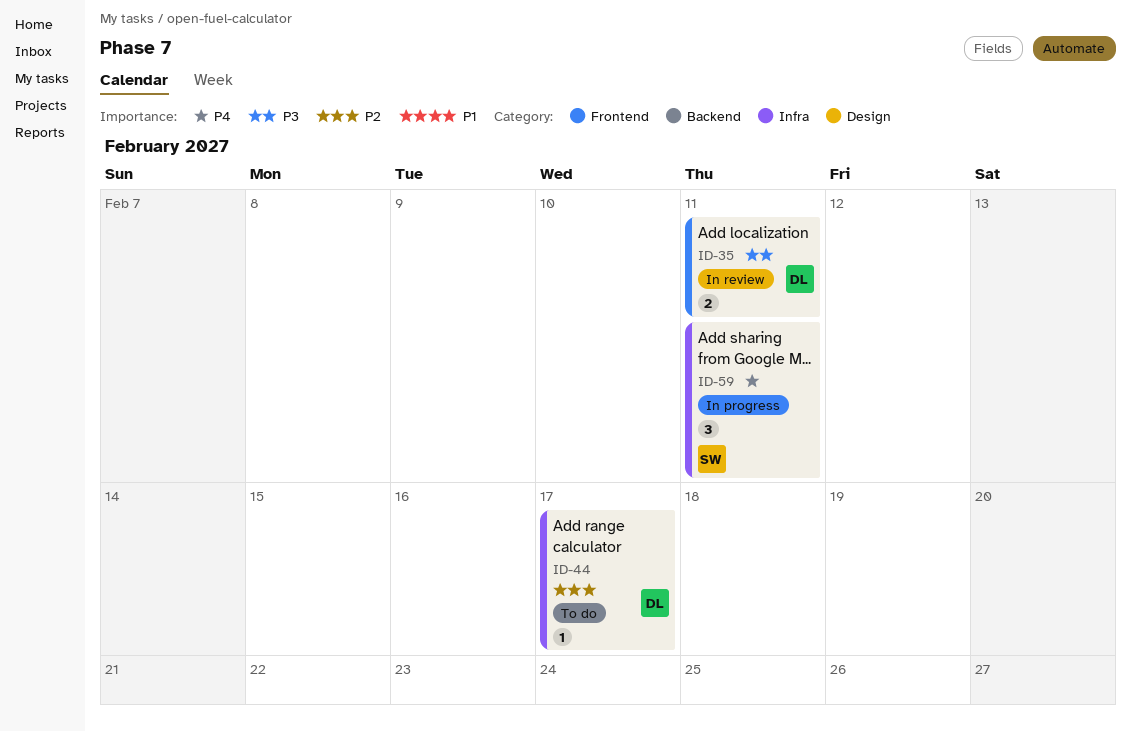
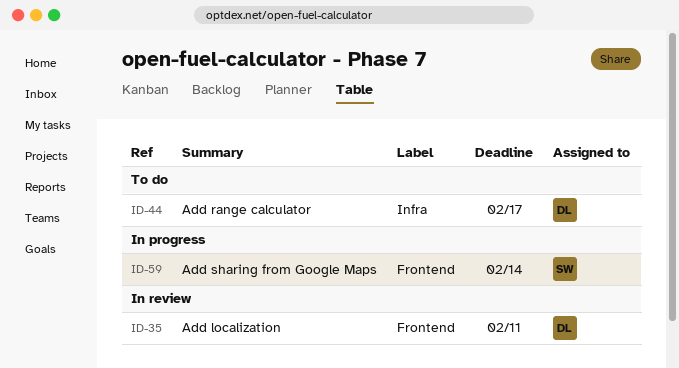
ID-59, label: Infra -> Frontend
ID-59, due: Feb 11 -> Feb 14

